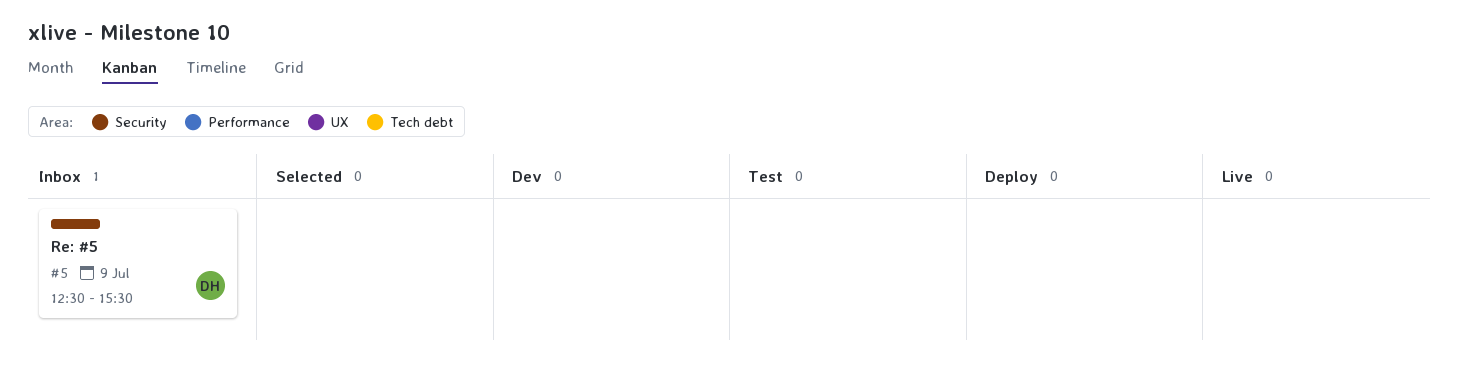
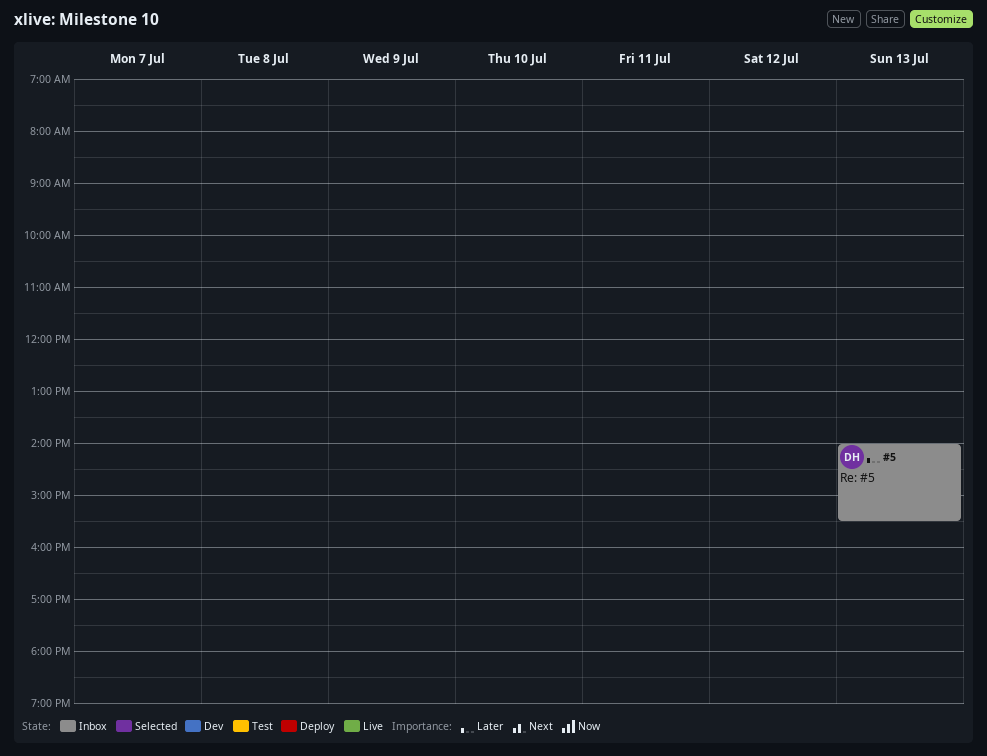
#5, day: Jul 9 -> Jul 13
#5, begins: 12:30 -> 14:00

